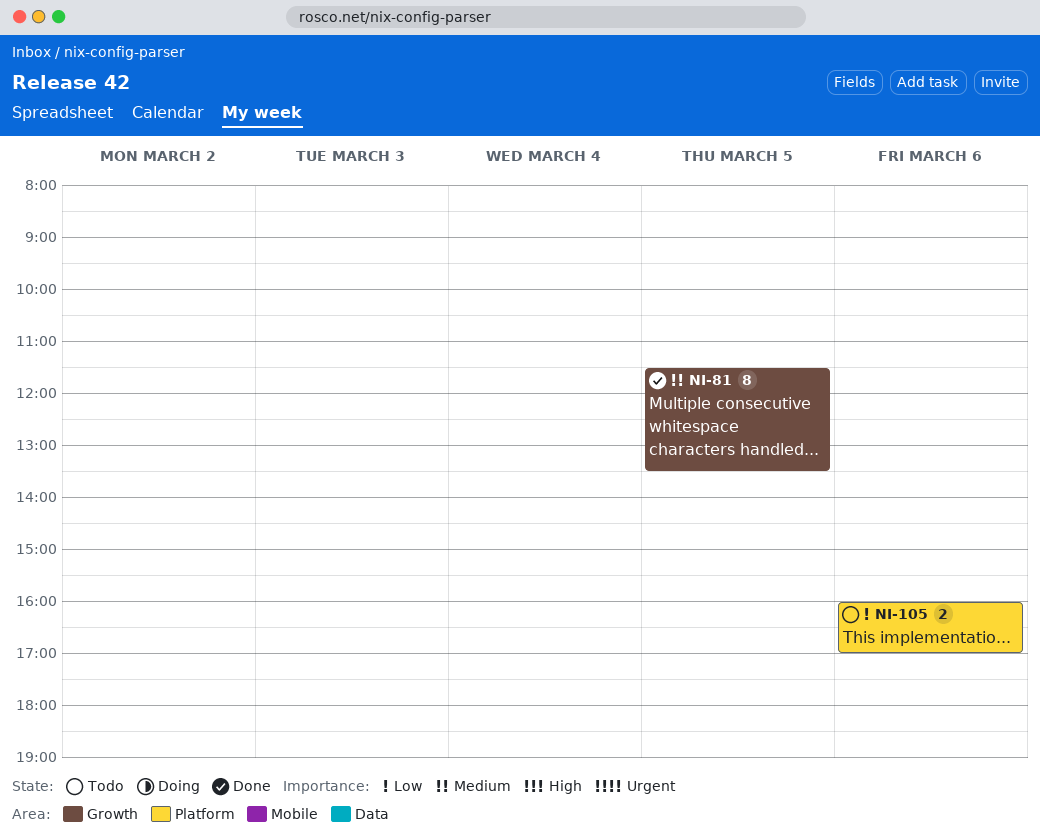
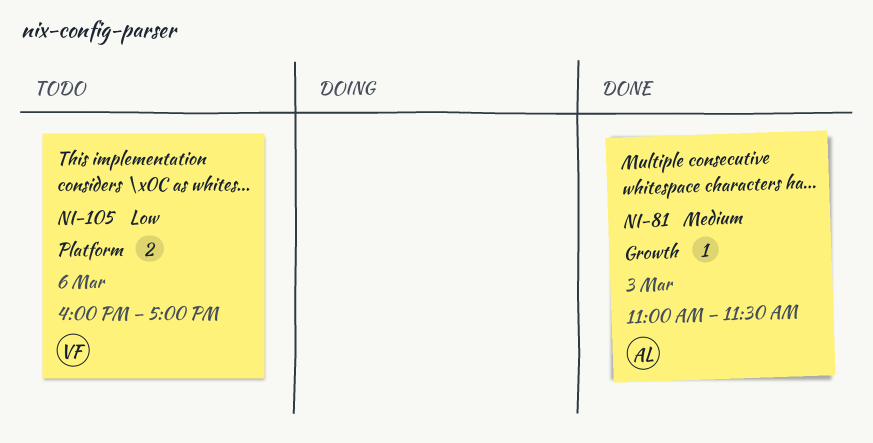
NI-81, estimate: 8 -> 1
NI-81, day: Mar 5 -> Mar 3
NI-81, begins: 11:30 -> 11:00
NI-81, ends: 13:30 -> 11:30

